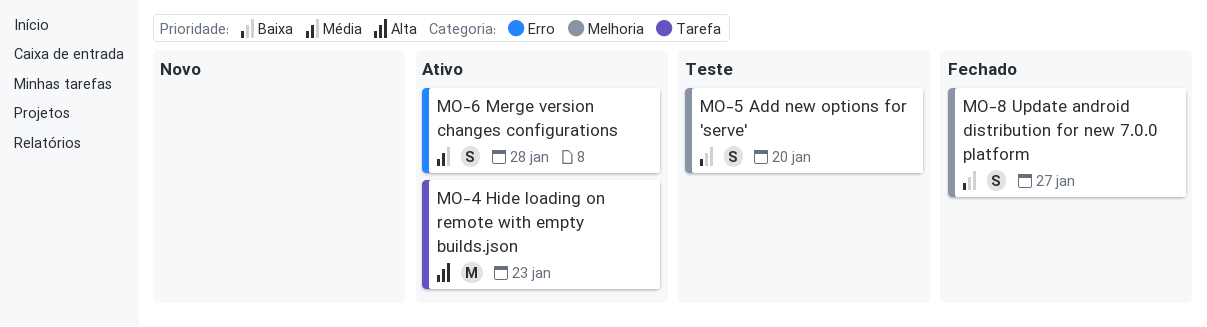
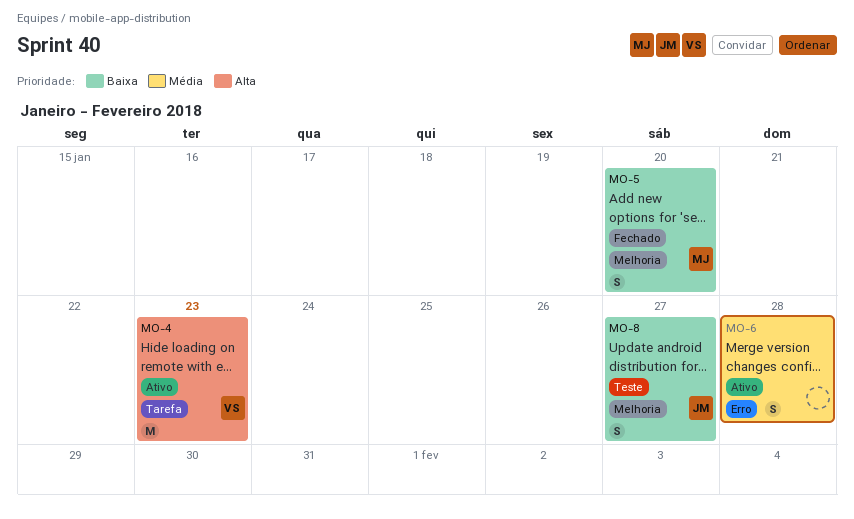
MO-5, status: Teste -> Fechado
MO-8, status: Fechado -> Teste

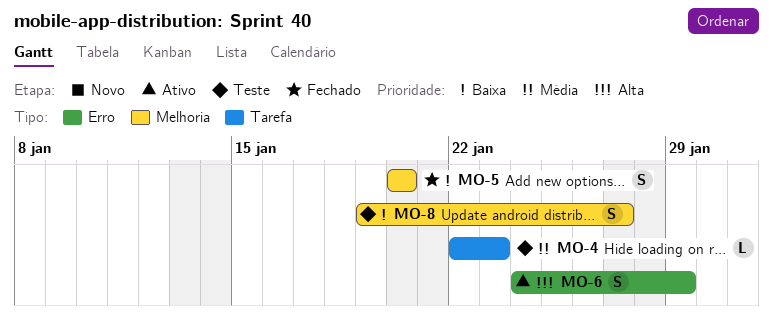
MO-4, status: Ativo -> Teste
MO-4, priority: Alta -> Média
MO-4, estimate: M -> L
MO-6, priority: Média -> Alta
MO-6, due: Jan 28 -> Jan 29

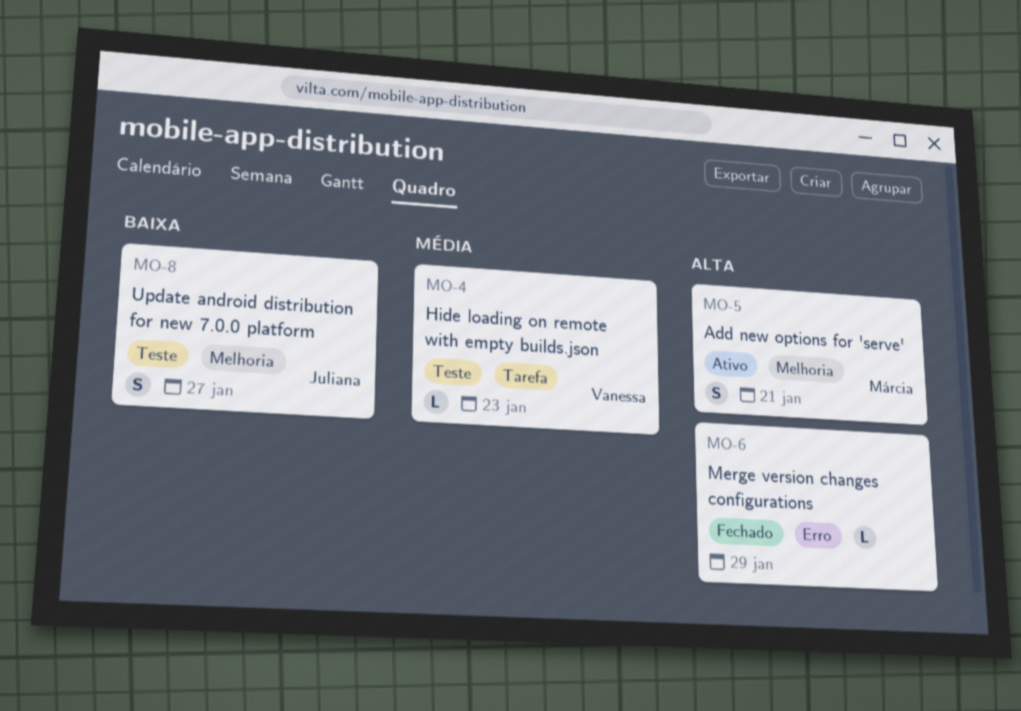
MO-5, status: Fechado -> Ativo
MO-5, priority: Baixa -> Alta
MO-5, due: Jan 20 -> Jan 21
MO-6, status: Ativo -> Fechado
MO-6, estimate: S -> L

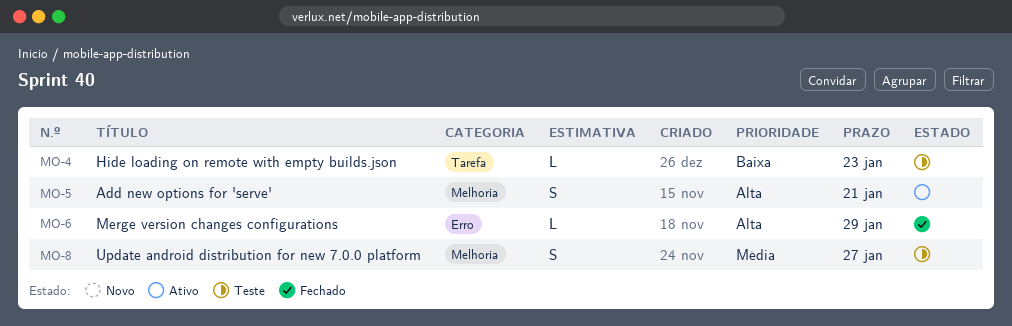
MO-4, priority: Média -> Baixa
MO-8, priority: Baixa -> Média

